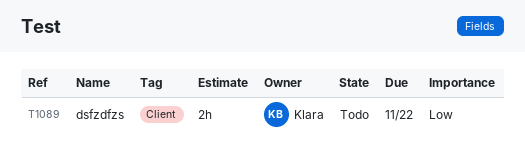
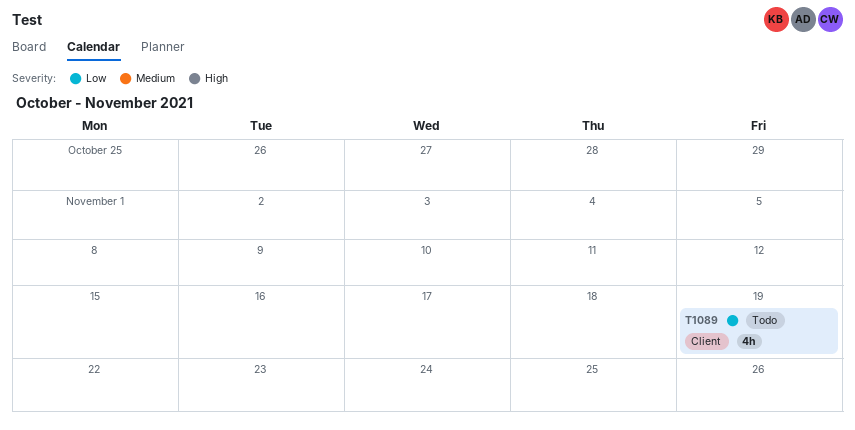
T1089, estimate: 2h -> 4h
T1089, due: Nov 22 -> Nov 19

